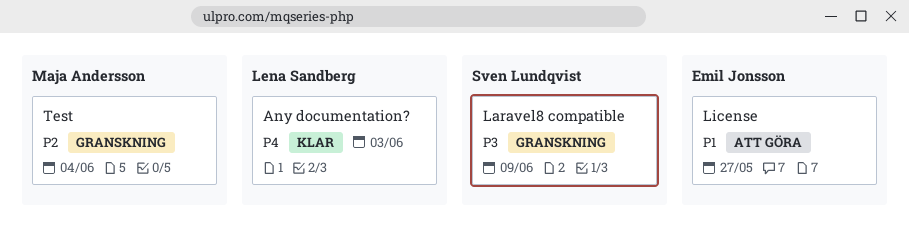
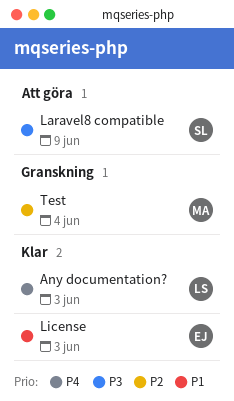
Laravel8 compatible, status: Granskning -> Att göra
License, status: Att göra -> Klar
License, due: May 27 -> Jun 3

